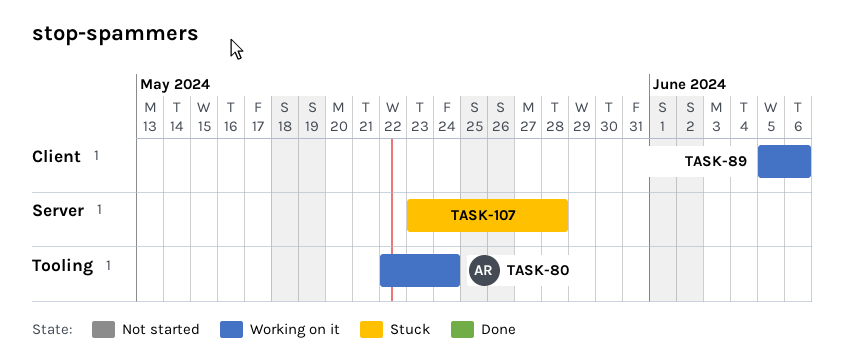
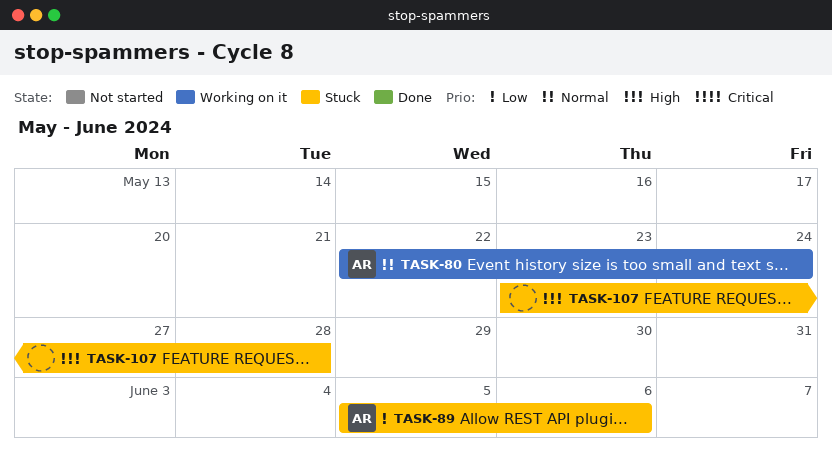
TASK-89, status: Working on it -> Stuck
TASK-89, owner: none -> AR

